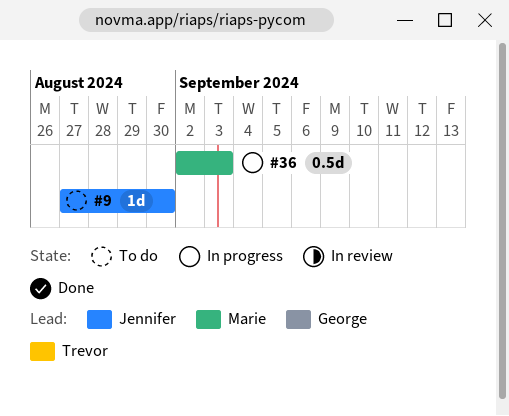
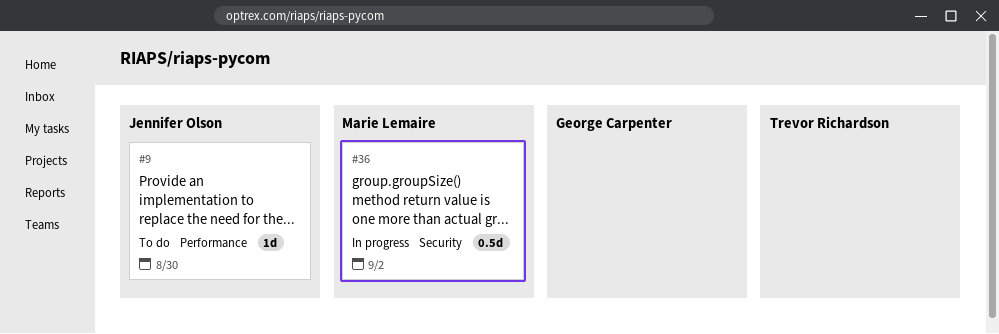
#36, due: Sep 3 -> Sep 2

